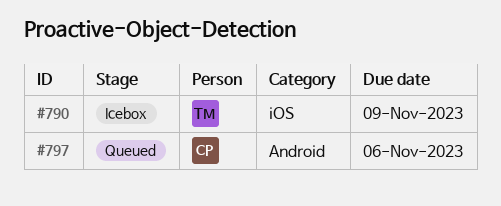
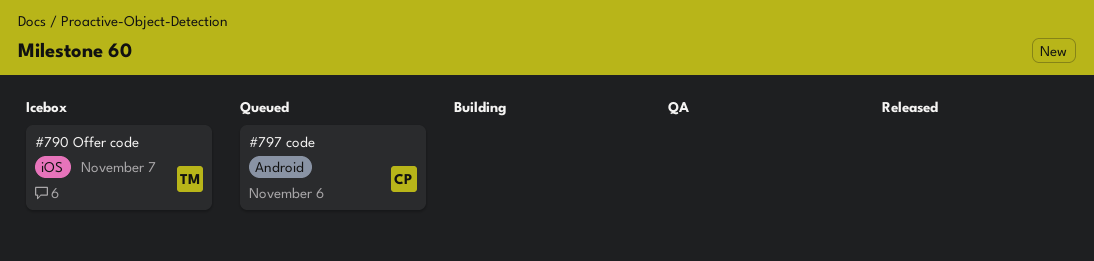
#790, due: Nov 9 -> Nov 7

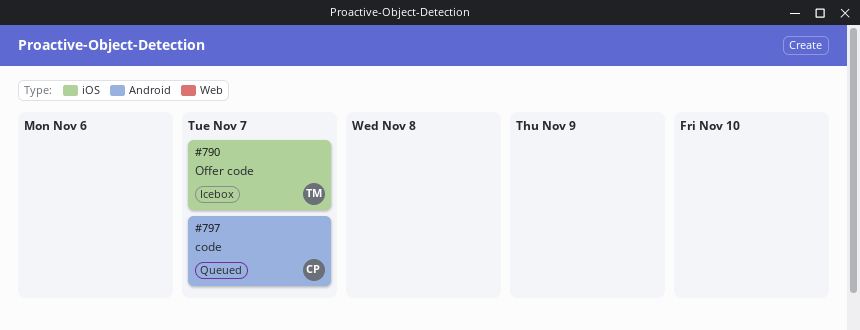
#797, due: Nov 6 -> Nov 7

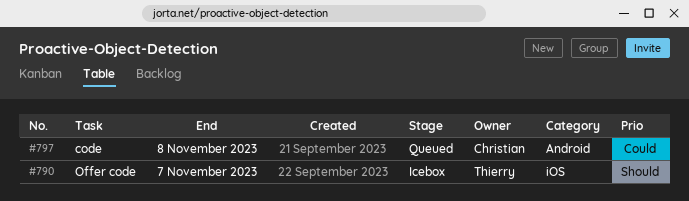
#797, due: Nov 7 -> Nov 8

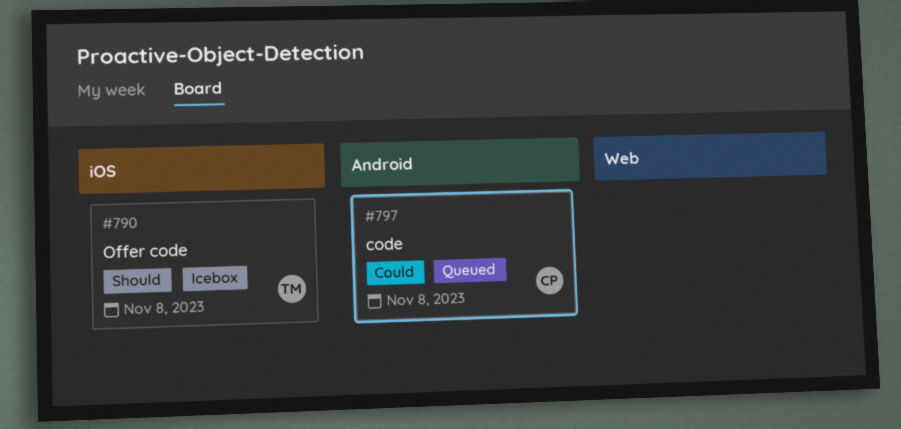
#790, due: Nov 7 -> Nov 8

